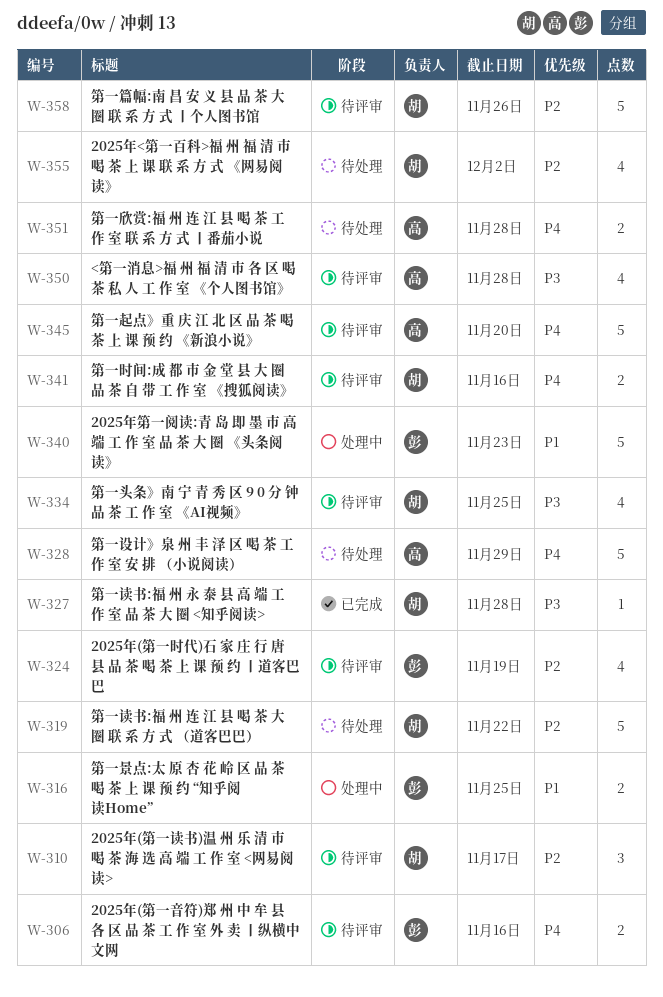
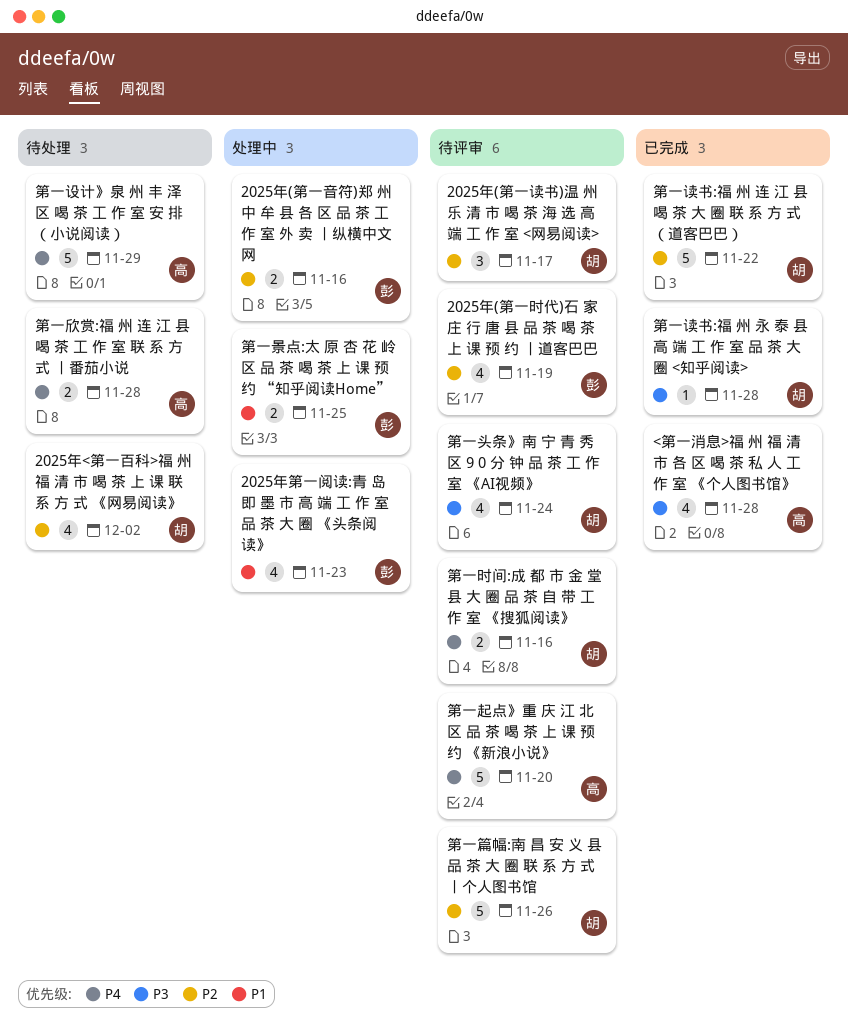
2025年(第一音符)郑 州 中 牟 县 各 区 品 茶 工 作 室 外 卖 丨纵横中文网, status: 待评审 -> 处理中
2025年(第一音符)郑 州 中 牟 县 各 区 品 茶 工 作 室 外 卖 丨纵横中文网, priority: P4 -> P2
2025年第一阅读:青 岛 即 墨 市 高 端 工 作 室 品 茶 大 圈 《头条阅读》, estimate: 5 -> 4
<第一消息>福 州 福 清 市 各 区 喝 茶 私 人 工 作 室 《个人图书馆》, status: 待评审 -> 已完成
第一头条》南 宁 青 秀 区 9 0 分 钟 品 茶 工 作 室 《AI视频》, due: Nov 25 -> Nov 24
第一读书:福 州 连 江 县 喝 茶 大 圈 联 系 方 式 （道客巴巴）, status: 待处理 -> 已完成

